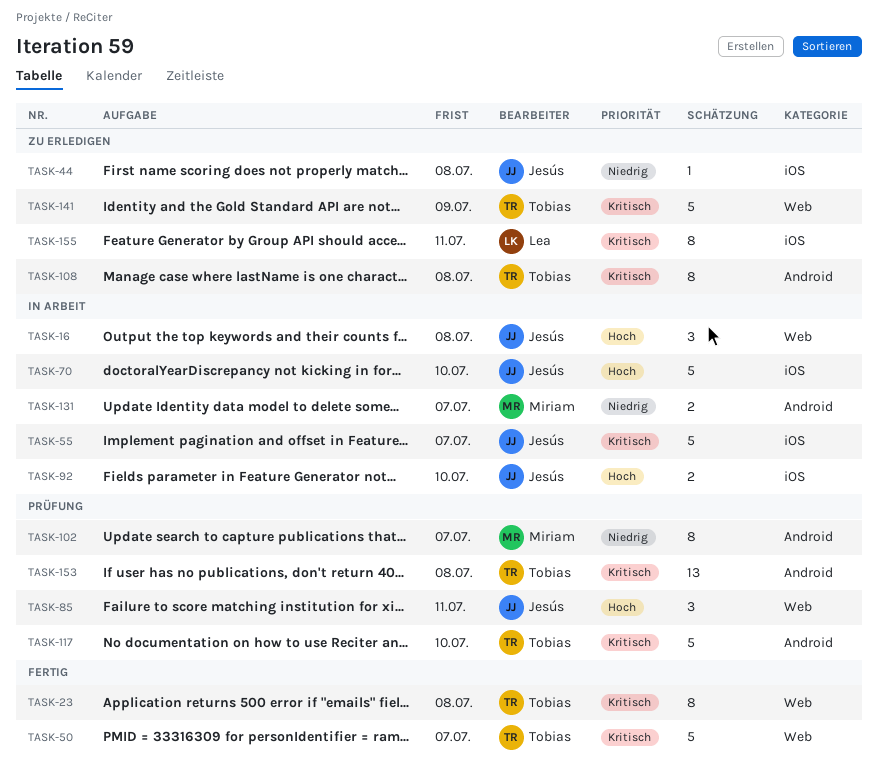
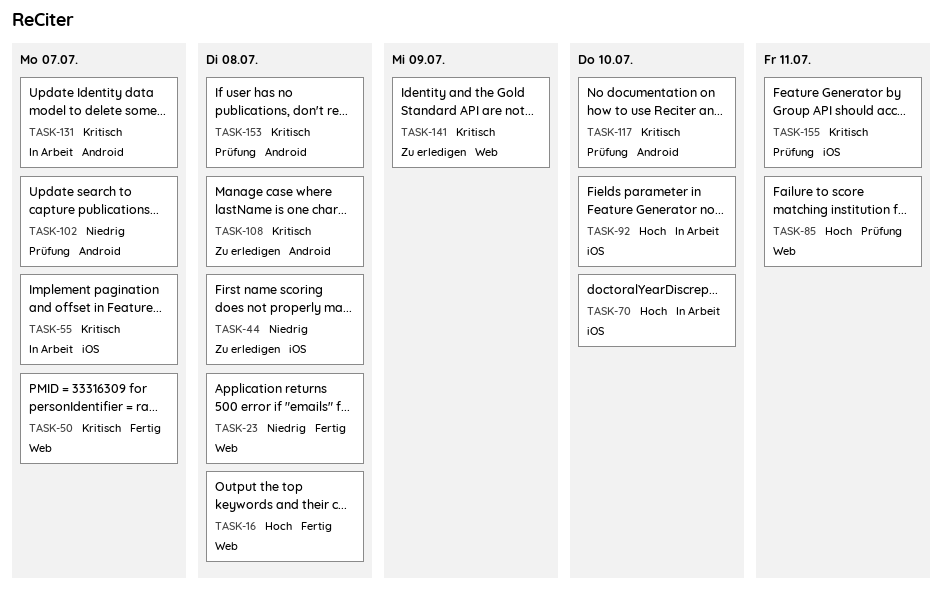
TASK-16, status: In Arbeit -> Fertig
TASK-23, priority: Kritisch -> Niedrig
TASK-131, priority: Niedrig -> Kritisch
TASK-155, status: Zu erledigen -> Prüfung

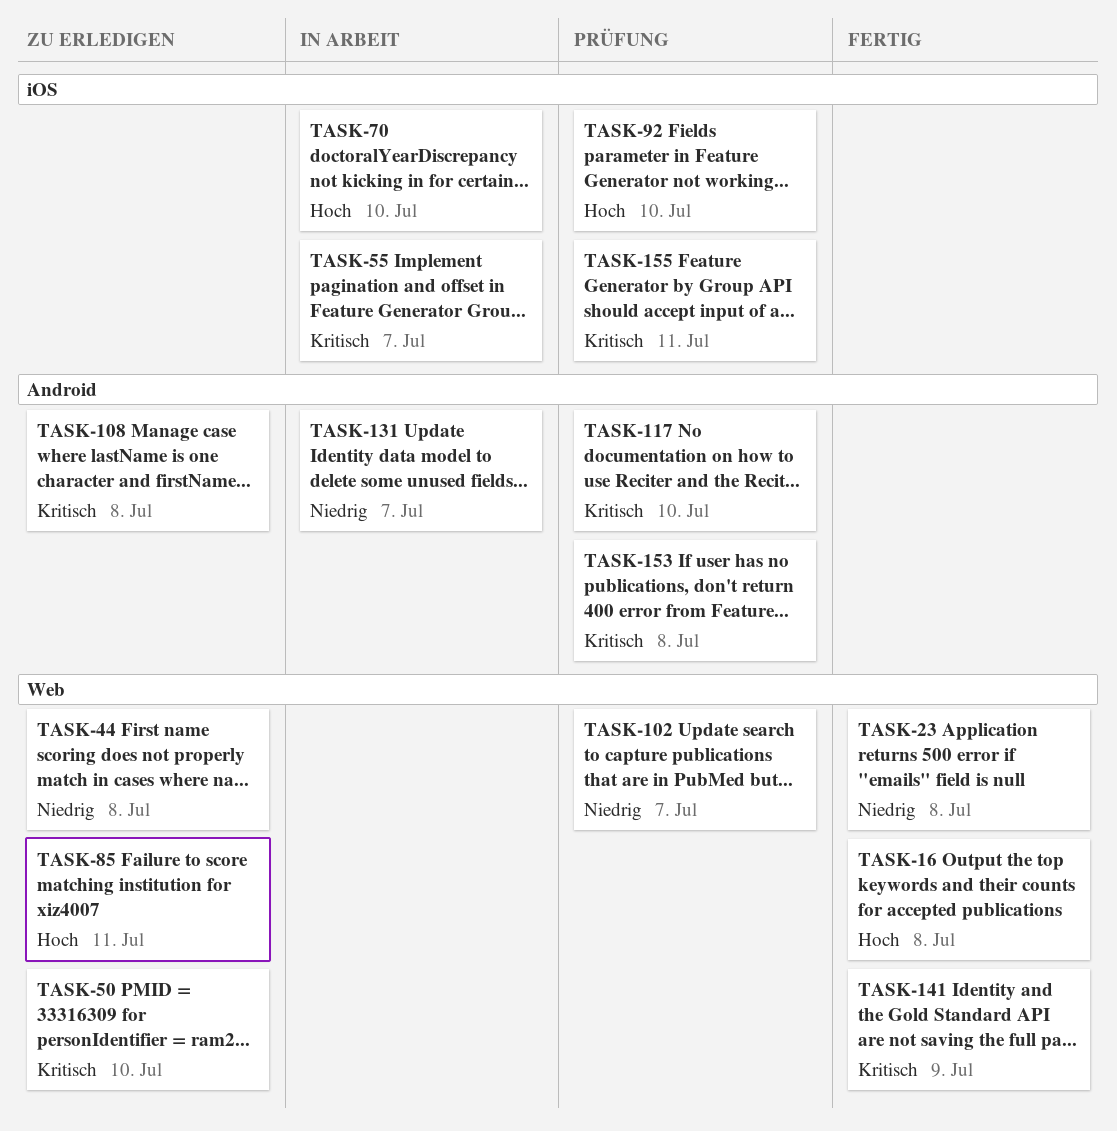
TASK-44, label: iOS -> Web
TASK-50, status: Fertig -> Zu erledigen
TASK-50, due: Jul 7 -> Jul 10
TASK-85, status: Prüfung -> Zu erledigen
TASK-92, status: In Arbeit -> Prüfung
TASK-102, label: Android -> Web
TASK-131, priority: Kritisch -> Niedrig
TASK-141, status: Zu erledigen -> Fertig

